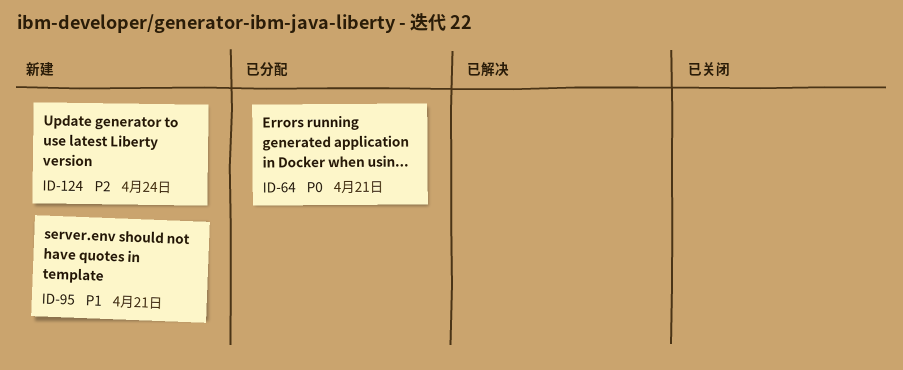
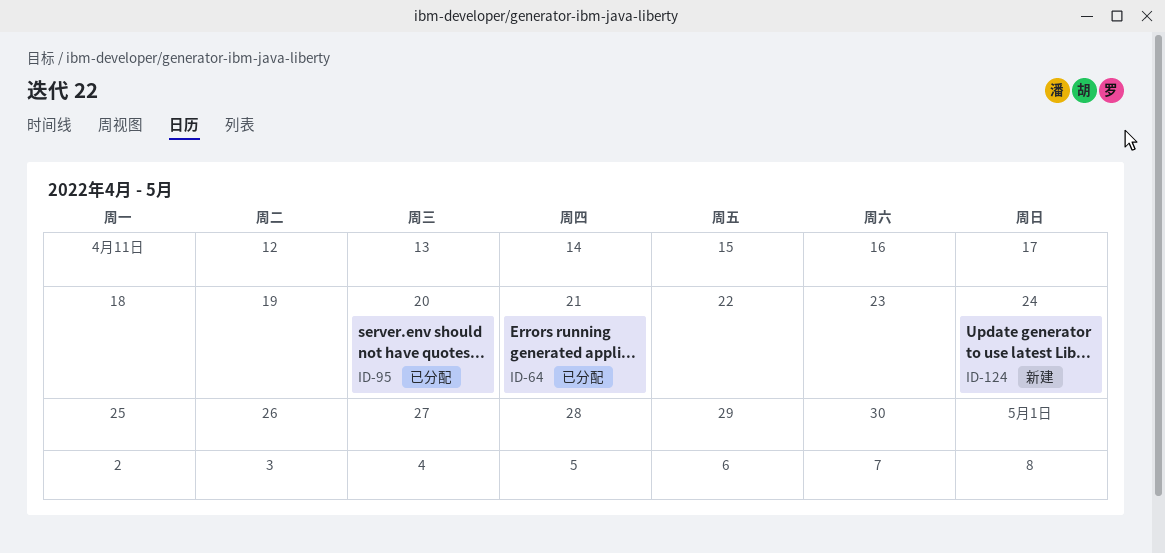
ID-95, status: 新建 -> 已分配
ID-95, due: Apr 21 -> Apr 20

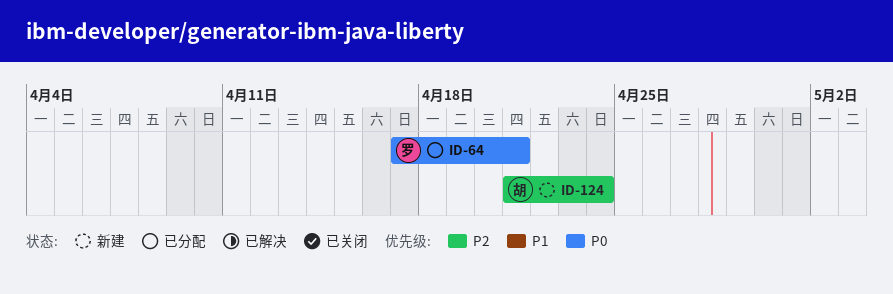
ID-95: present -> none

